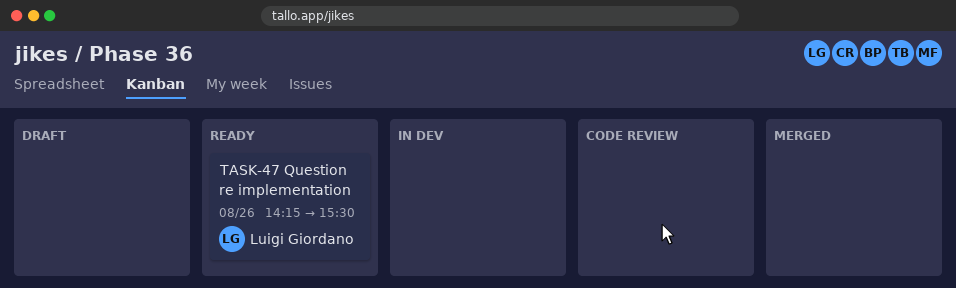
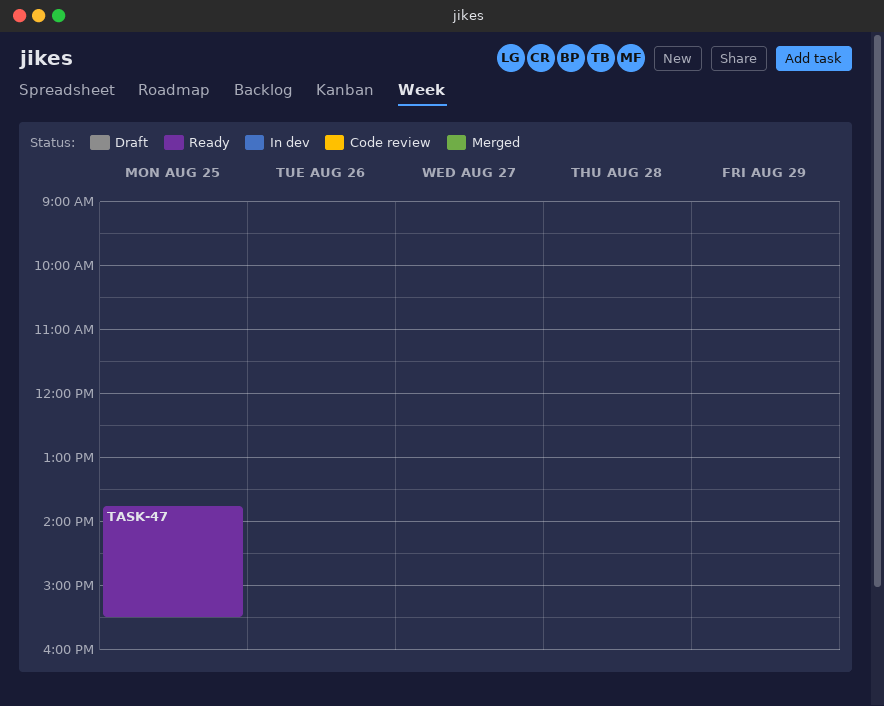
TASK-47, day: Aug 26 -> Aug 25
TASK-47, begins: 14:15 -> 13:45

